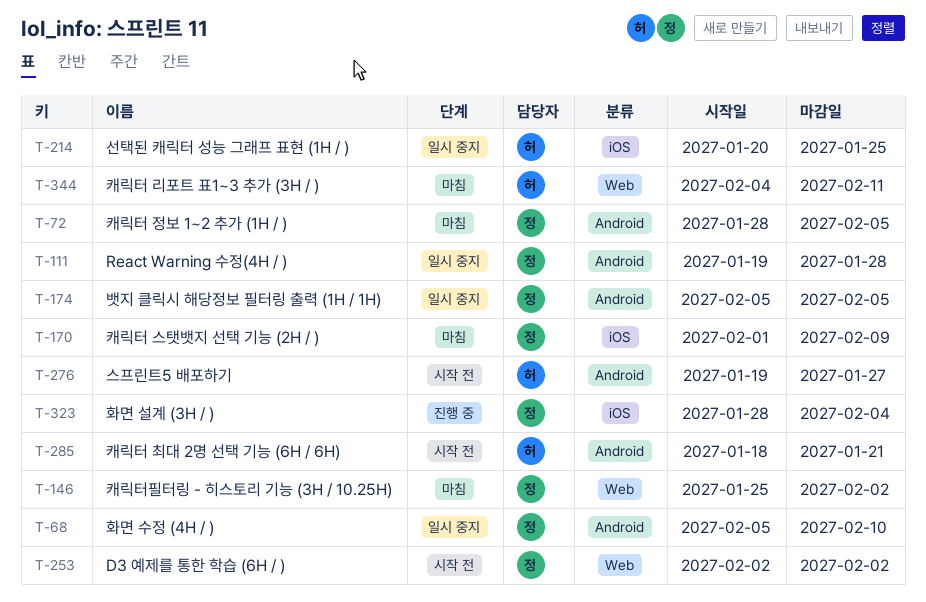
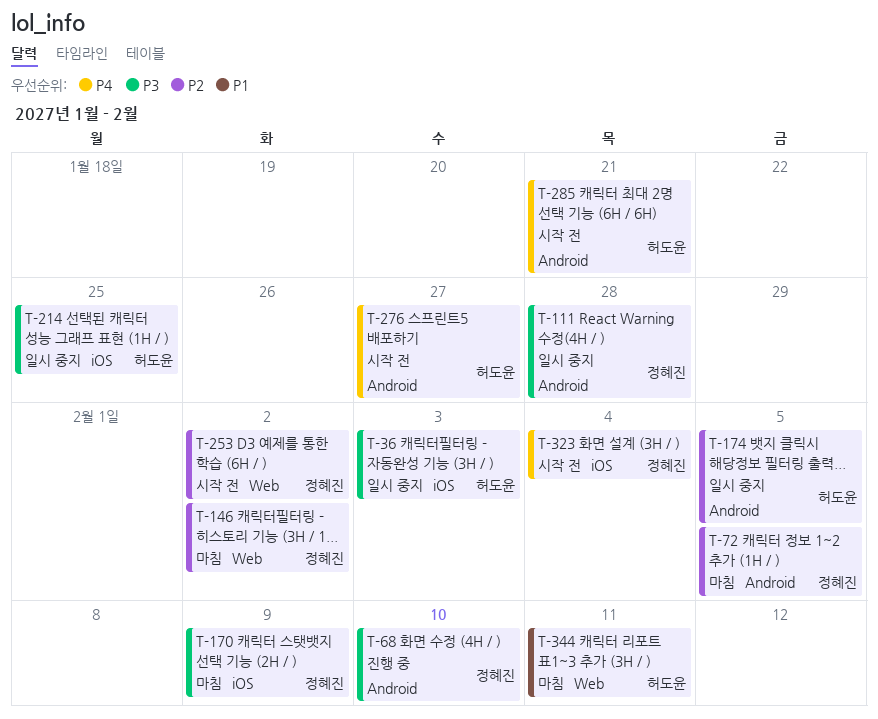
T-36: none -> present
T-68, status: 일시 중지 -> 진행 중
T-174, owner: 정혜진 -> 허도윤
T-323, status: 진행 중 -> 시작 전

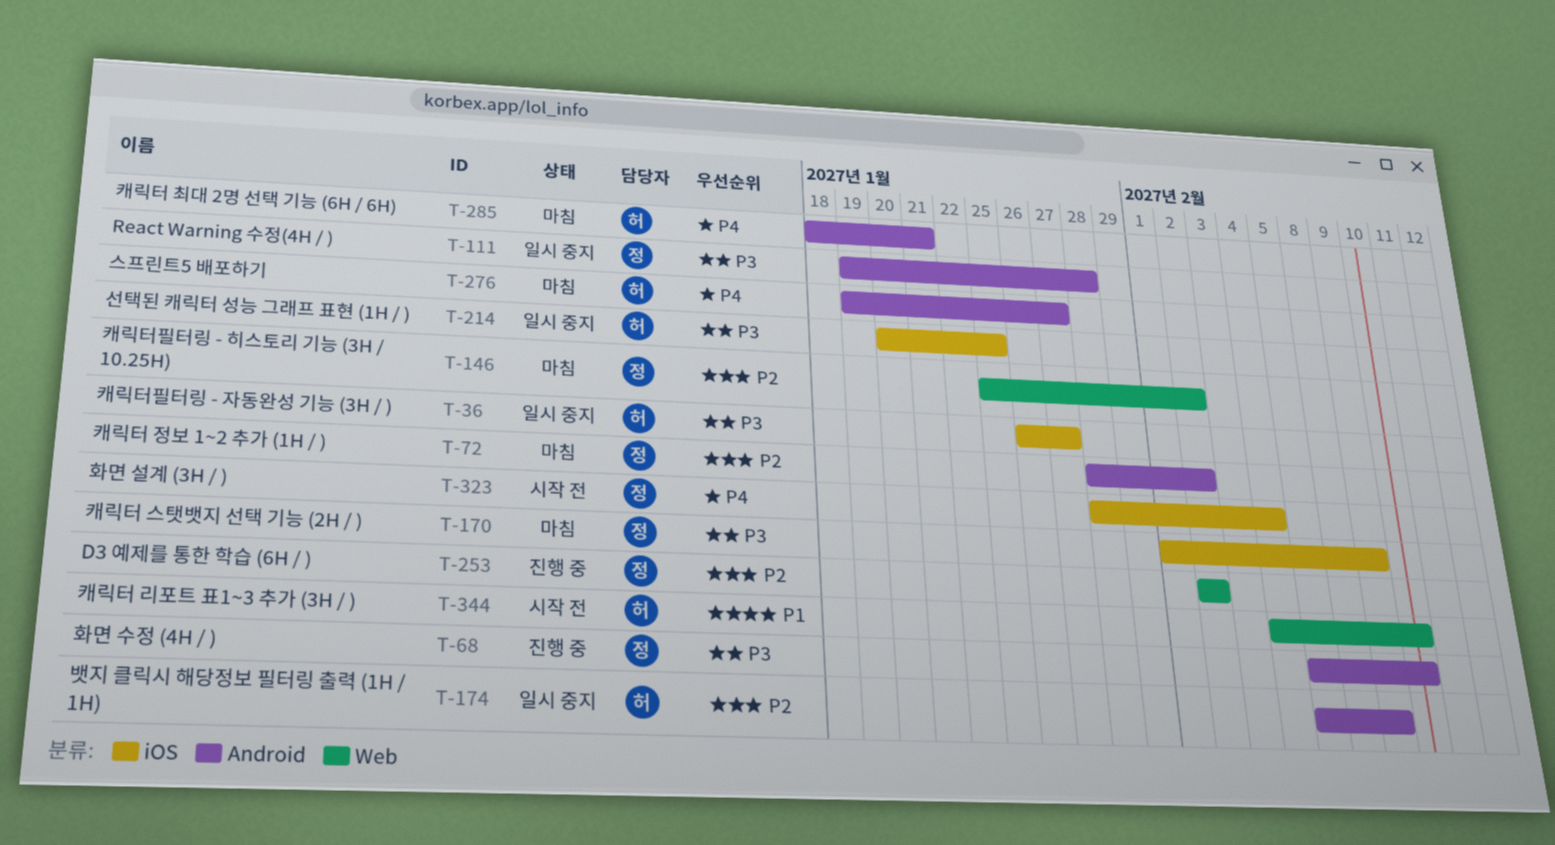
T-36, due: Feb 3 -> Jan 27
T-72, due: Feb 5 -> Feb 2
T-174, due: Feb 5 -> Feb 9
T-253, status: 시작 전 -> 진행 중
T-276, status: 시작 전 -> 마침
T-285, status: 시작 전 -> 마침
T-344, status: 마침 -> 시작 전
T-344, due: Feb 11 -> Feb 10

